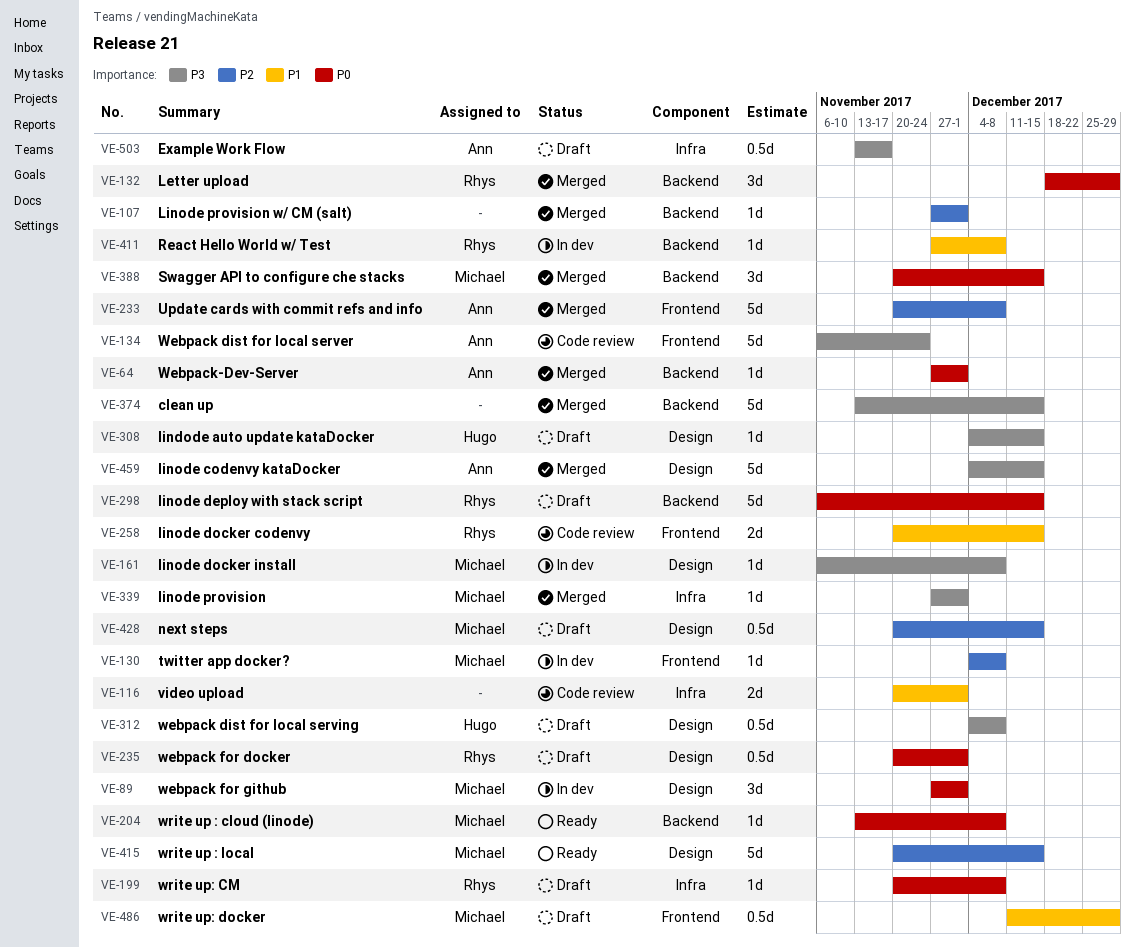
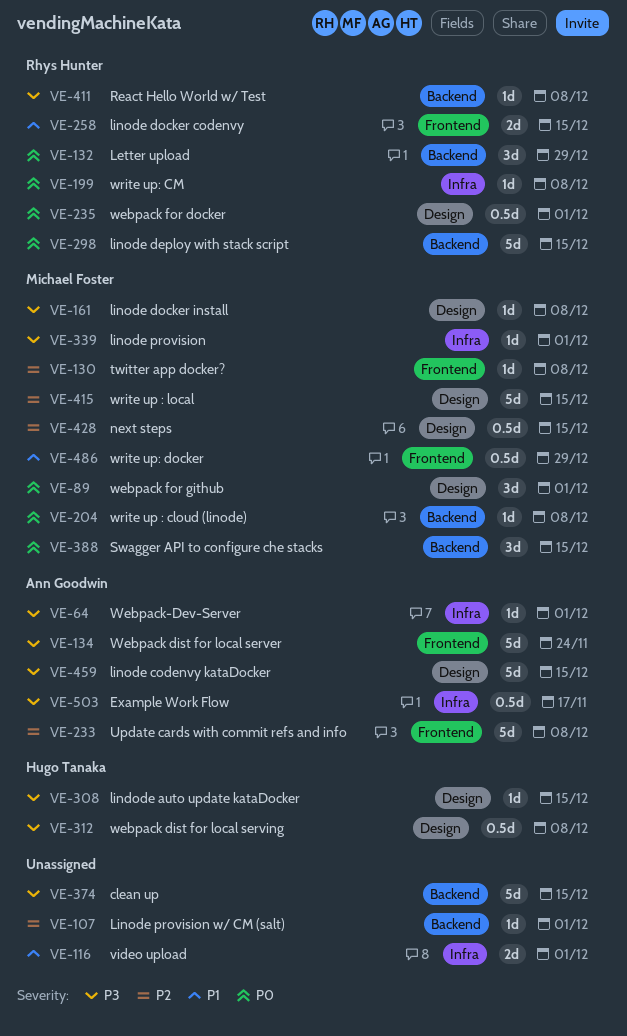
VE-64, priority: P0 -> P3
VE-64, label: Backend -> Infra
VE-411, priority: P1 -> P3

